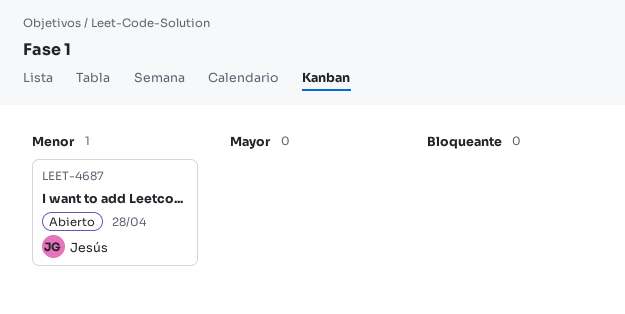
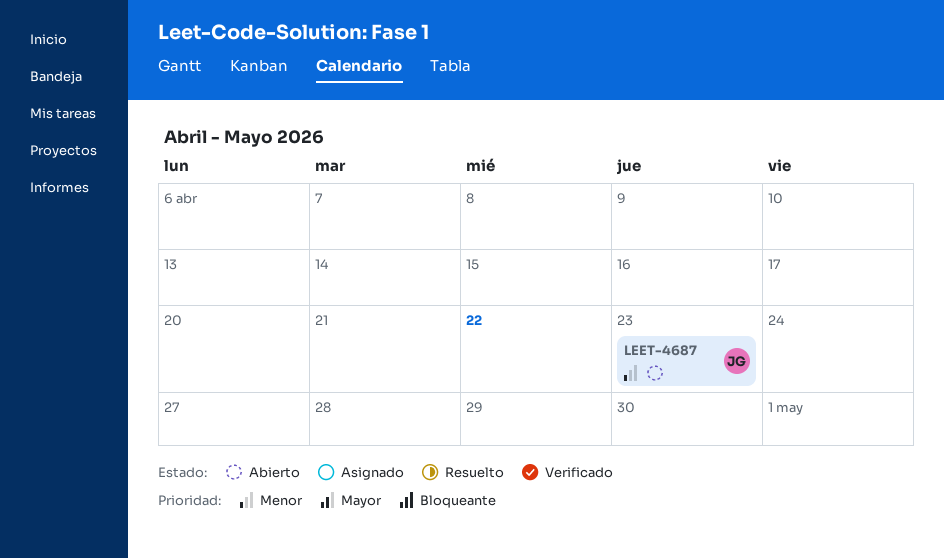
LEET-4687, due: Apr 28 -> Apr 23

